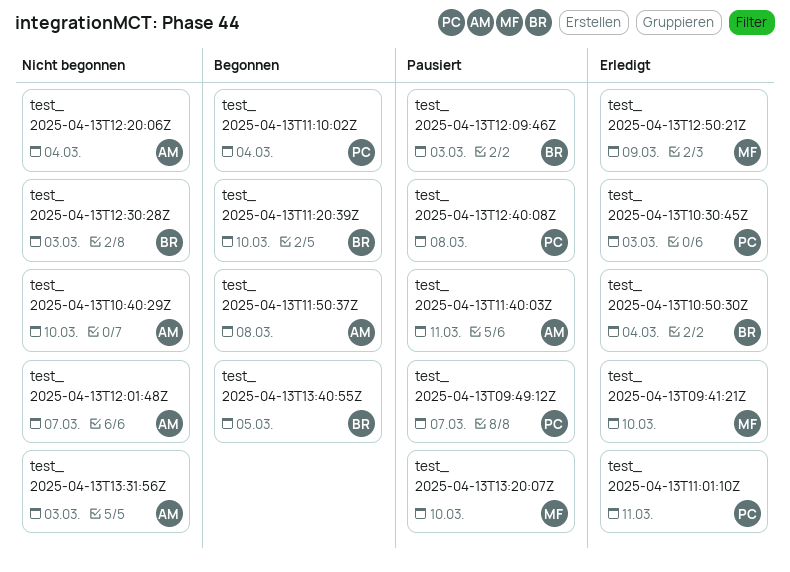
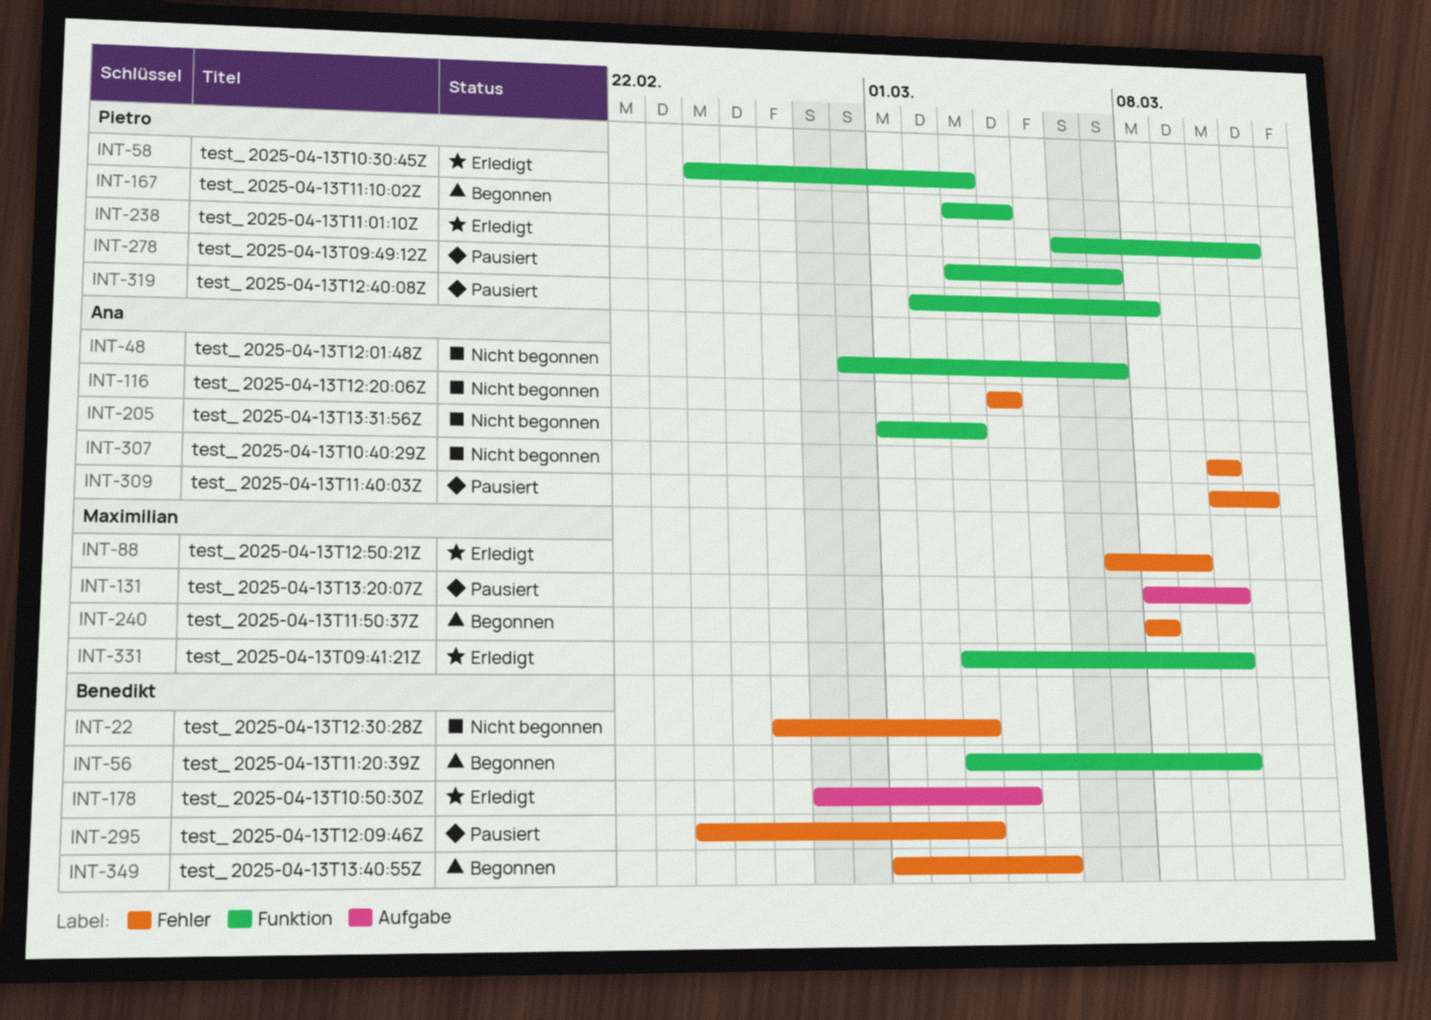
test_ 2025-04-13T11:50:37Z, owner: Ana -> Maximilian

